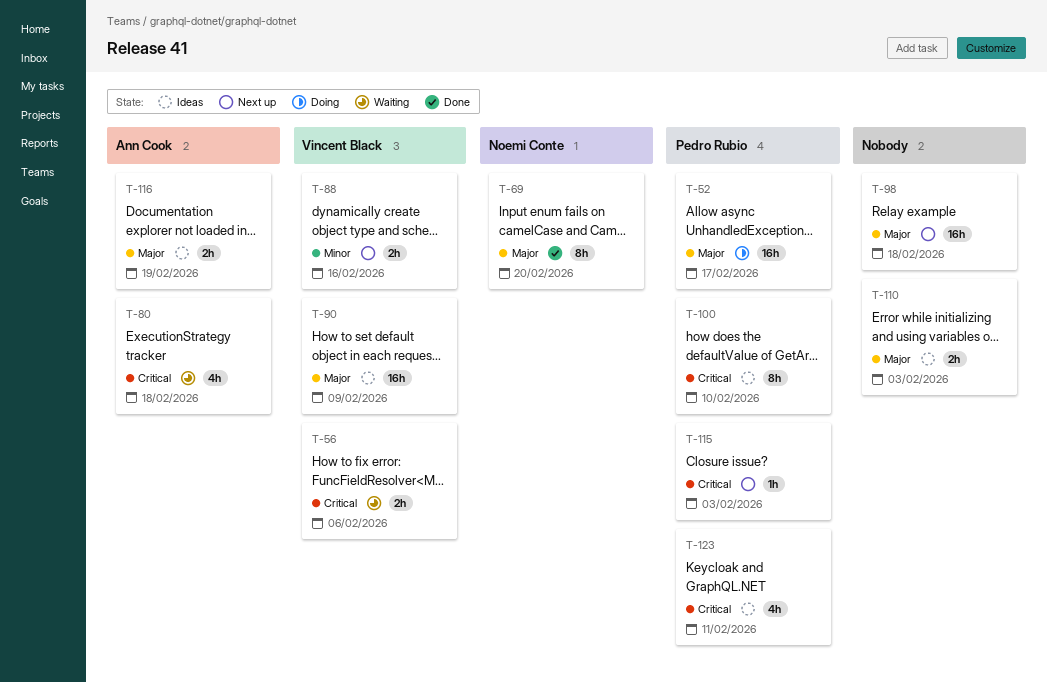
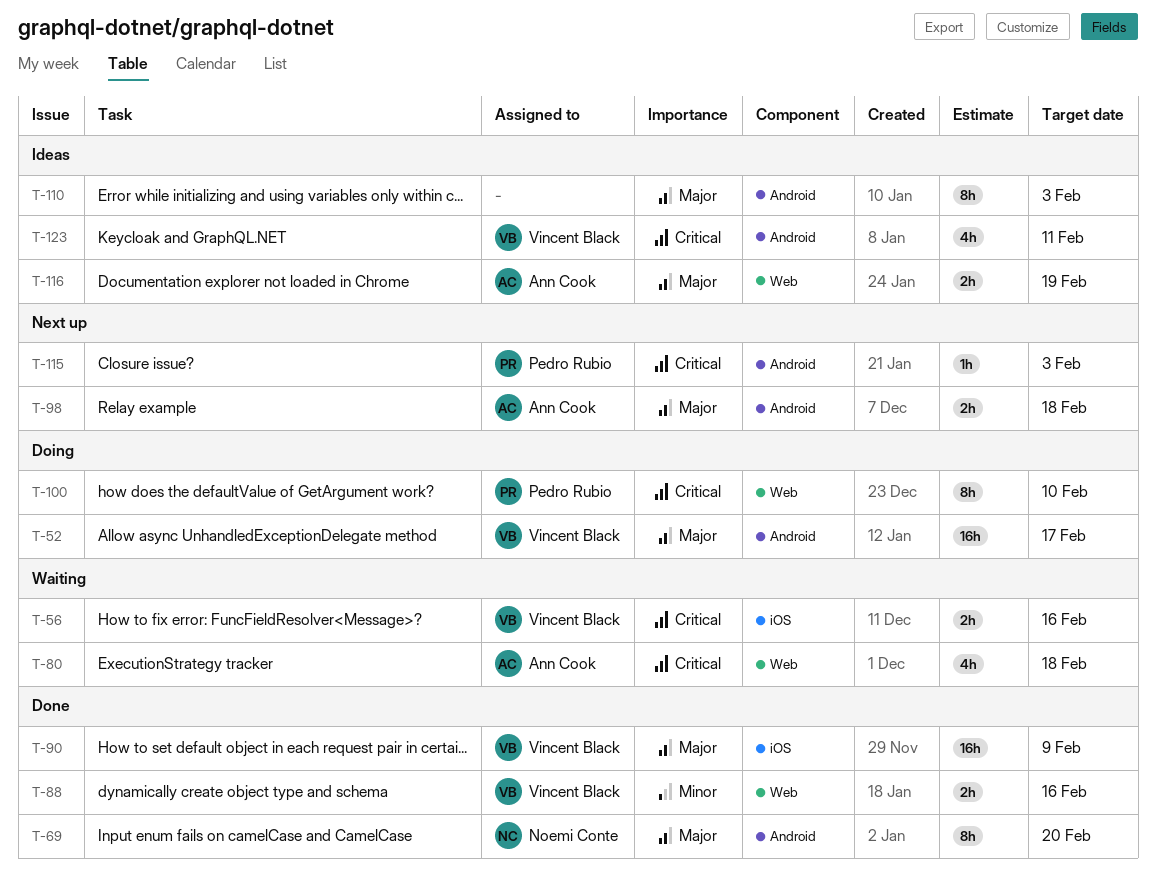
T-52, owner: Pedro Rubio -> Vincent Black
T-56, due: Feb 6 -> Feb 16
T-88, status: Next up -> Done
T-90, status: Ideas -> Done
T-98, owner: none -> Ann Cook
T-98, estimate: 16h -> 2h
T-100, status: Ideas -> Doing
T-110, estimate: 2h -> 8h
T-123, owner: Pedro Rubio -> Vincent Black

